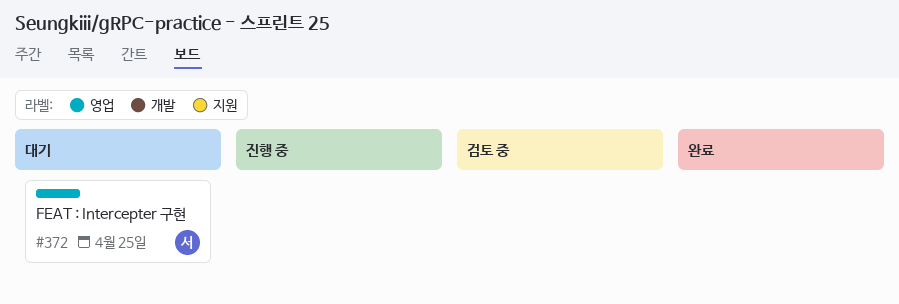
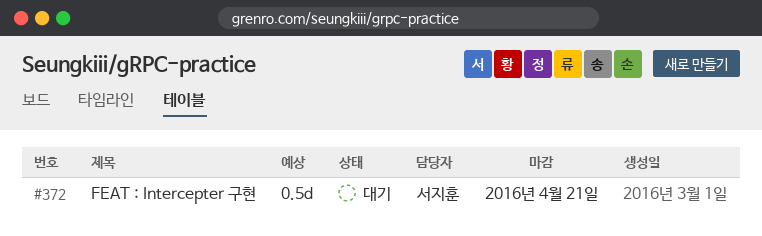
#372, due: Apr 25 -> Apr 21

